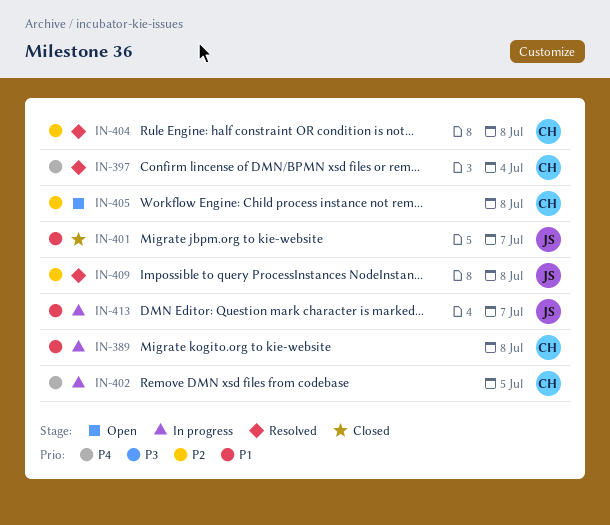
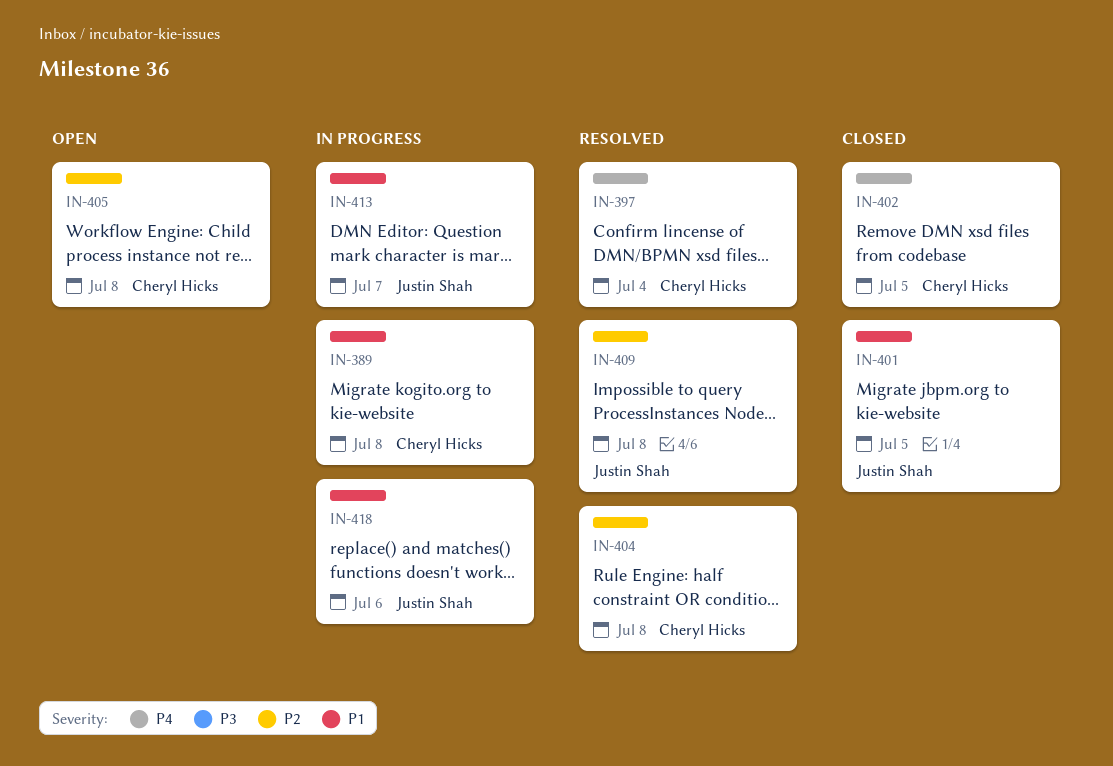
IN-401, due: Jul 7 -> Jul 5
IN-402, status: In progress -> Closed
IN-418: none -> present

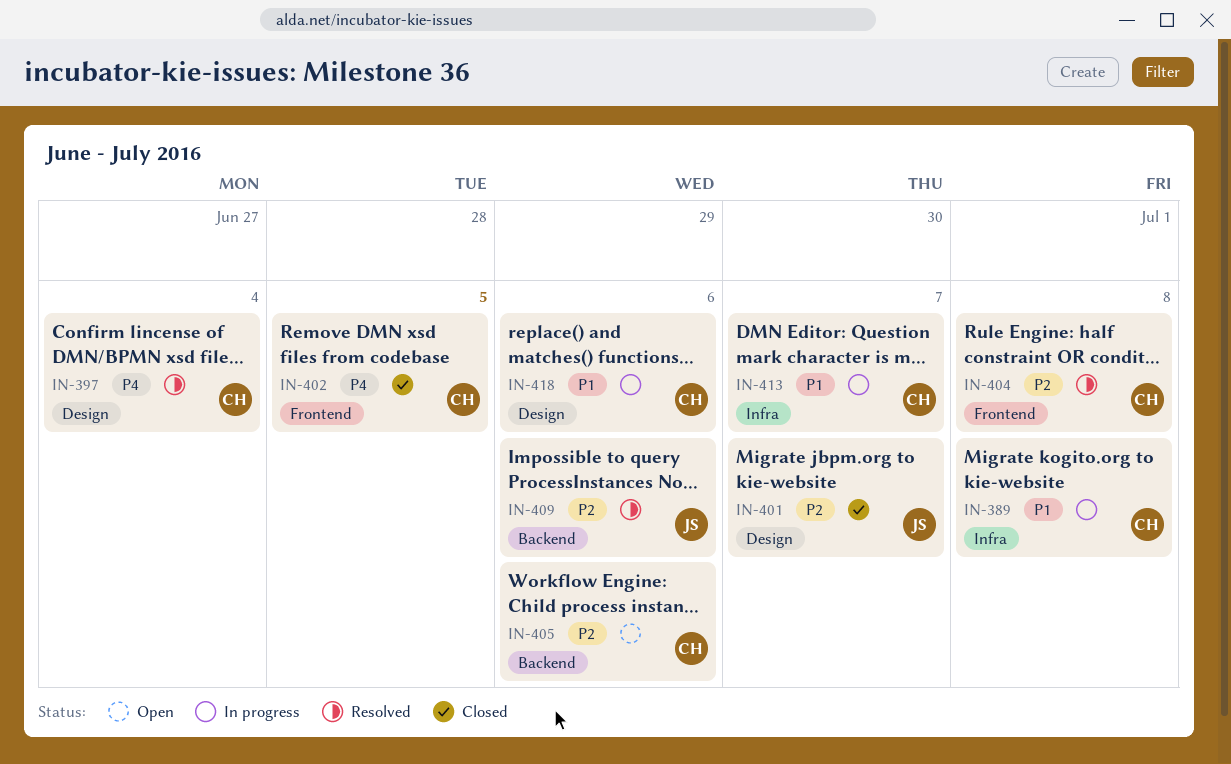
IN-401, priority: P1 -> P2
IN-401, due: Jul 5 -> Jul 7
IN-405, due: Jul 8 -> Jul 6
IN-409, due: Jul 8 -> Jul 6
IN-413, owner: Justin Shah -> Cheryl Hicks
IN-418, owner: Justin Shah -> Cheryl Hicks

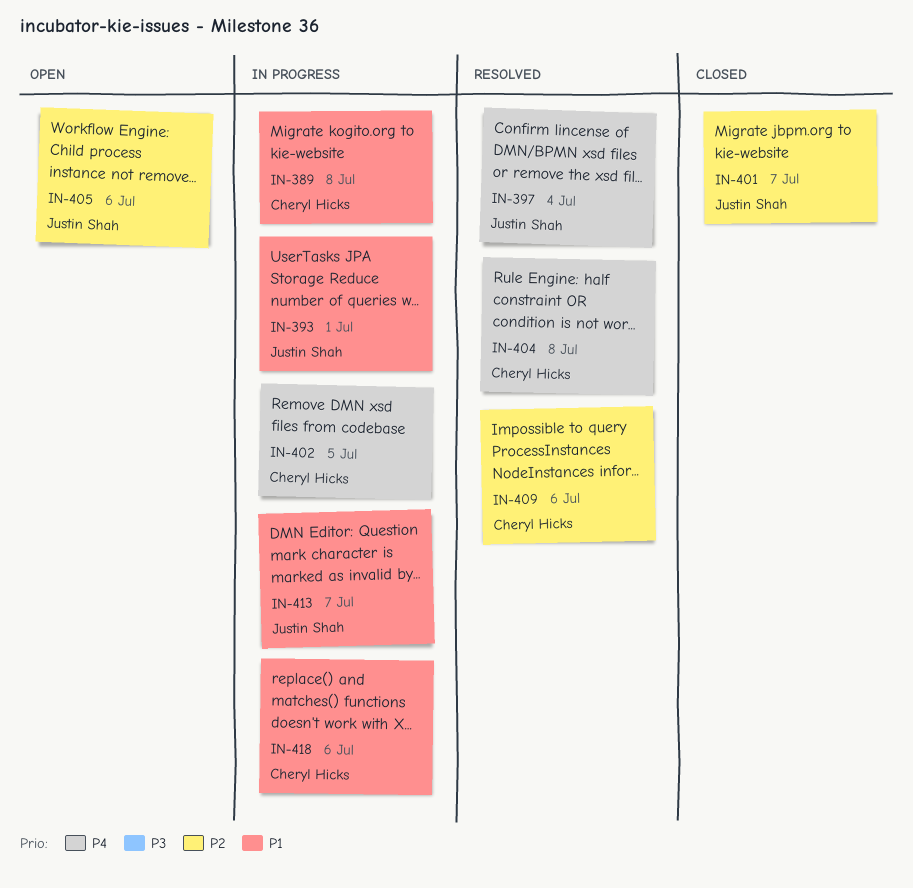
IN-393: none -> present
IN-397, owner: Cheryl Hicks -> Justin Shah
IN-402, status: Closed -> In progress
IN-404, priority: P2 -> P4
IN-405, owner: Cheryl Hicks -> Justin Shah
IN-409, owner: Justin Shah -> Cheryl Hicks
IN-413, owner: Cheryl Hicks -> Justin Shah

